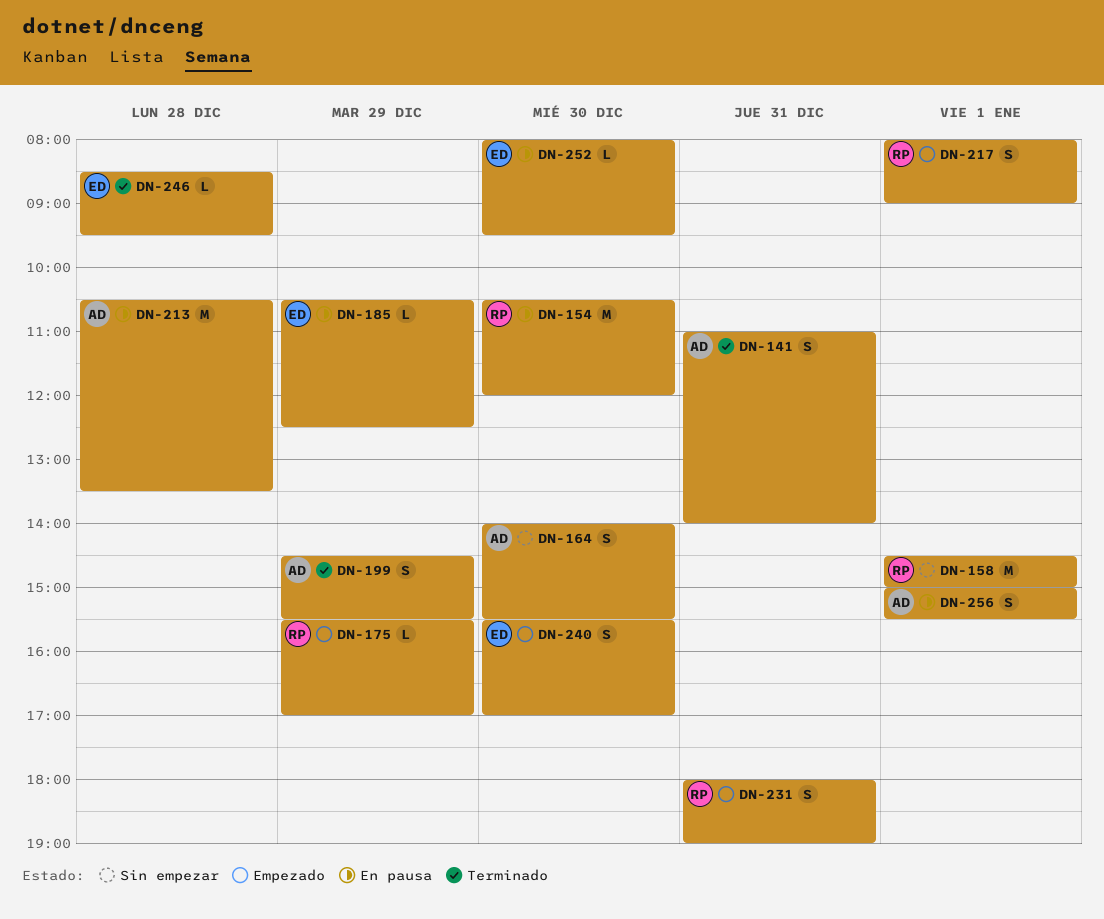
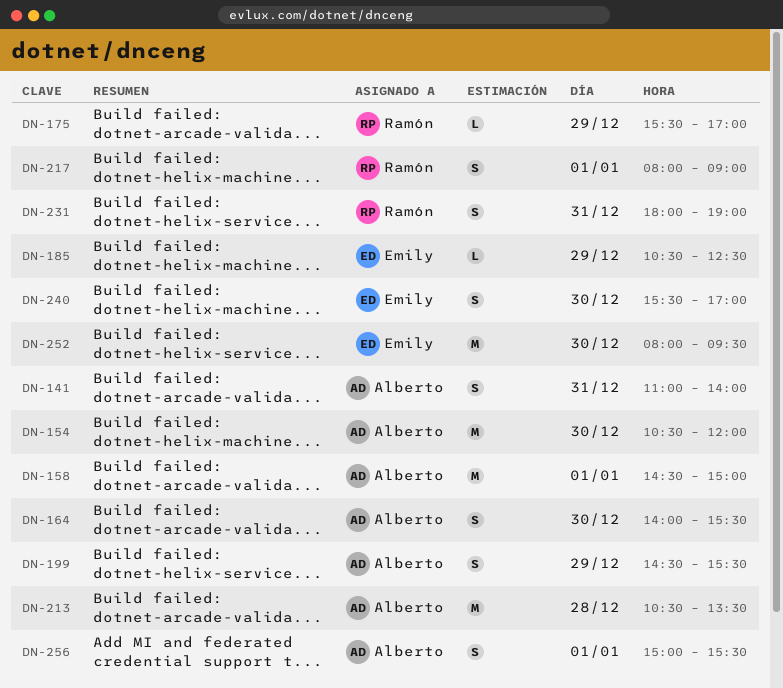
DN-154, owner: Ramón -> Alberto
DN-158, owner: Ramón -> Alberto
DN-246: present -> none
DN-252, estimate: L -> M

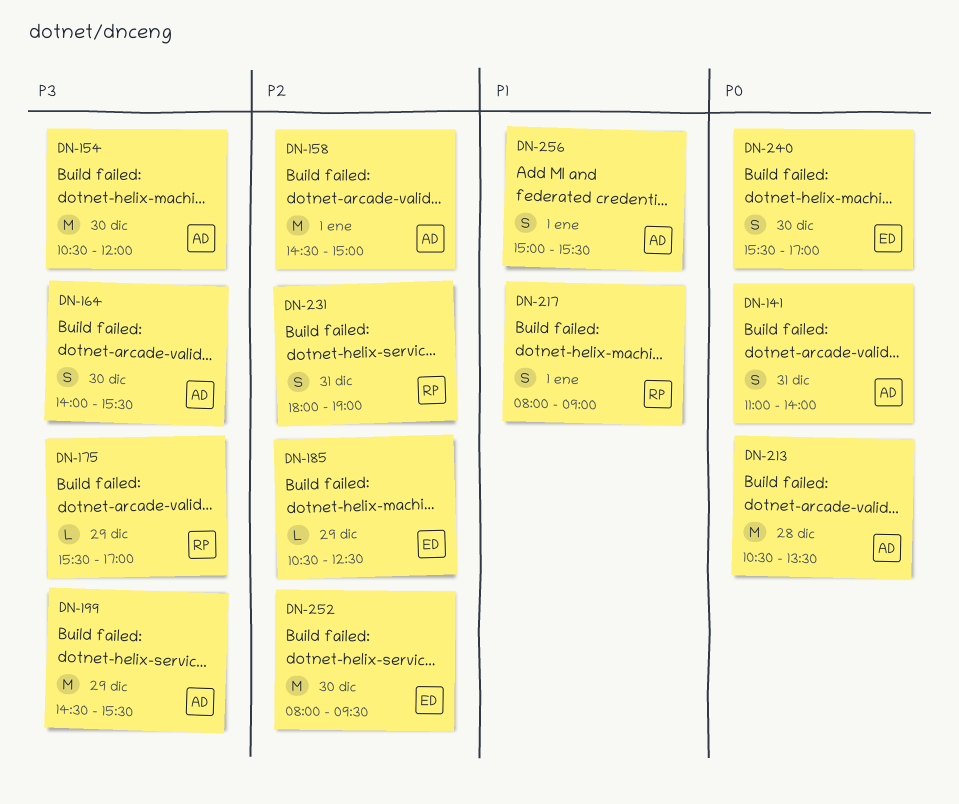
DN-199, estimate: S -> M

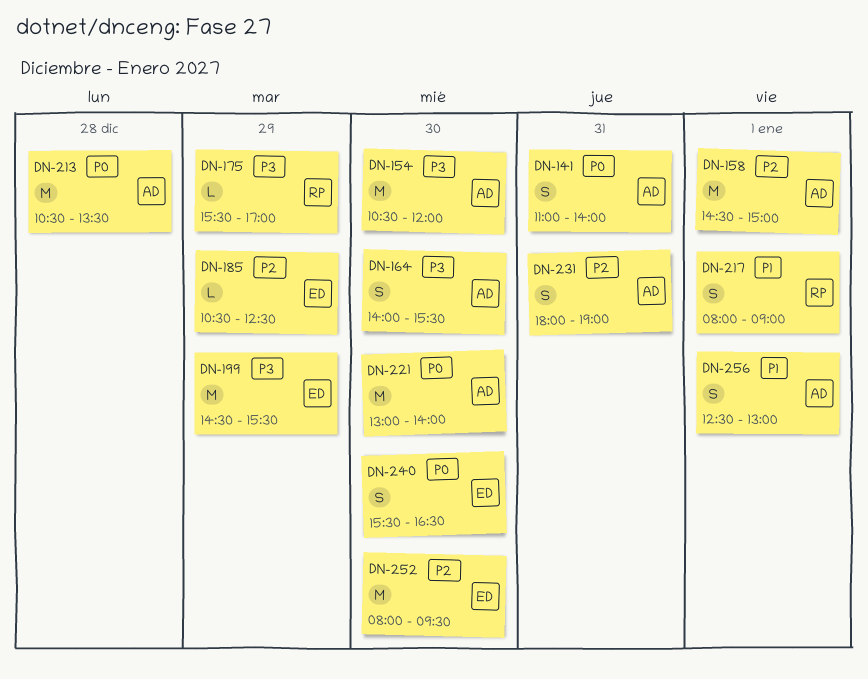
DN-199, owner: AD -> ED
DN-221: none -> present
DN-231, owner: RP -> AD
DN-240, ends: 17:00 -> 16:30
DN-256, begins: 15:00 -> 12:30
DN-256, ends: 15:30 -> 13:00

